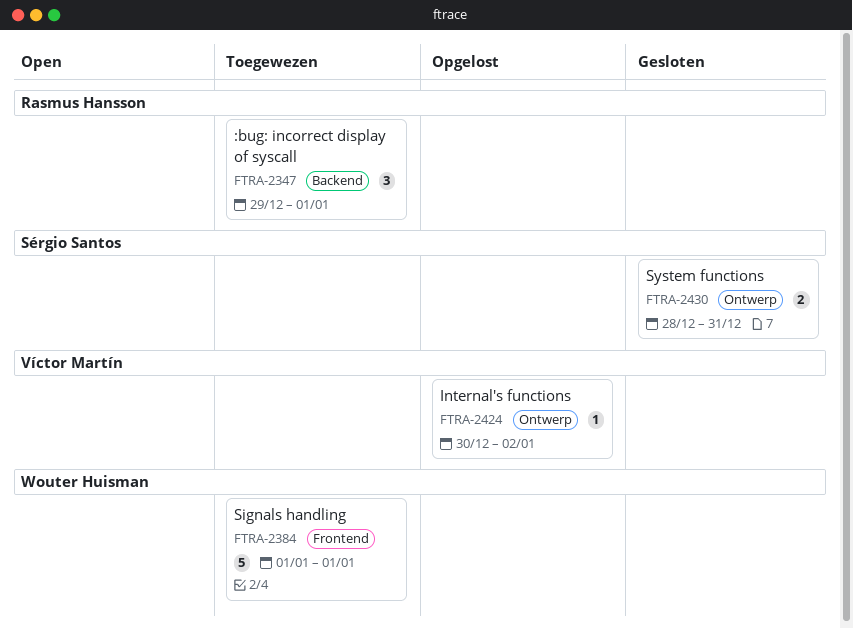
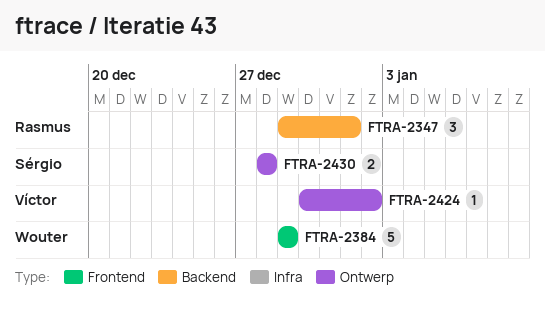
FTRA-2384, start: Jan 1 -> Dec 29
FTRA-2384, due: Jan 1 -> Dec 29
FTRA-2430, due: Dec 31 -> Dec 28

